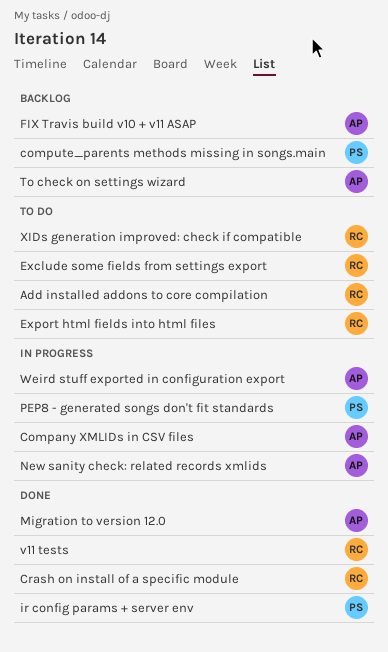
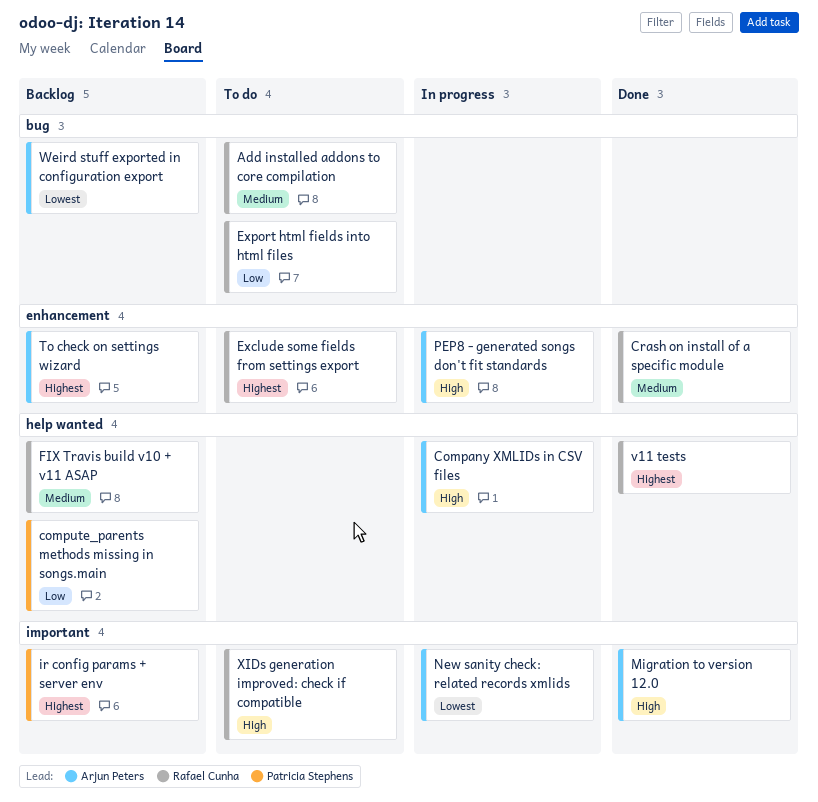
FIX Travis build v10 + v11 ASAP, owner: Arjun Peters -> Rafael Cunha
ir config params + server env, status: Done -> Backlog
PEP8 - generated songs don't fit standards, owner: Patricia Stephens -> Arjun Peters
Weird stuff exported in configuration export, status: In progress -> Backlog

